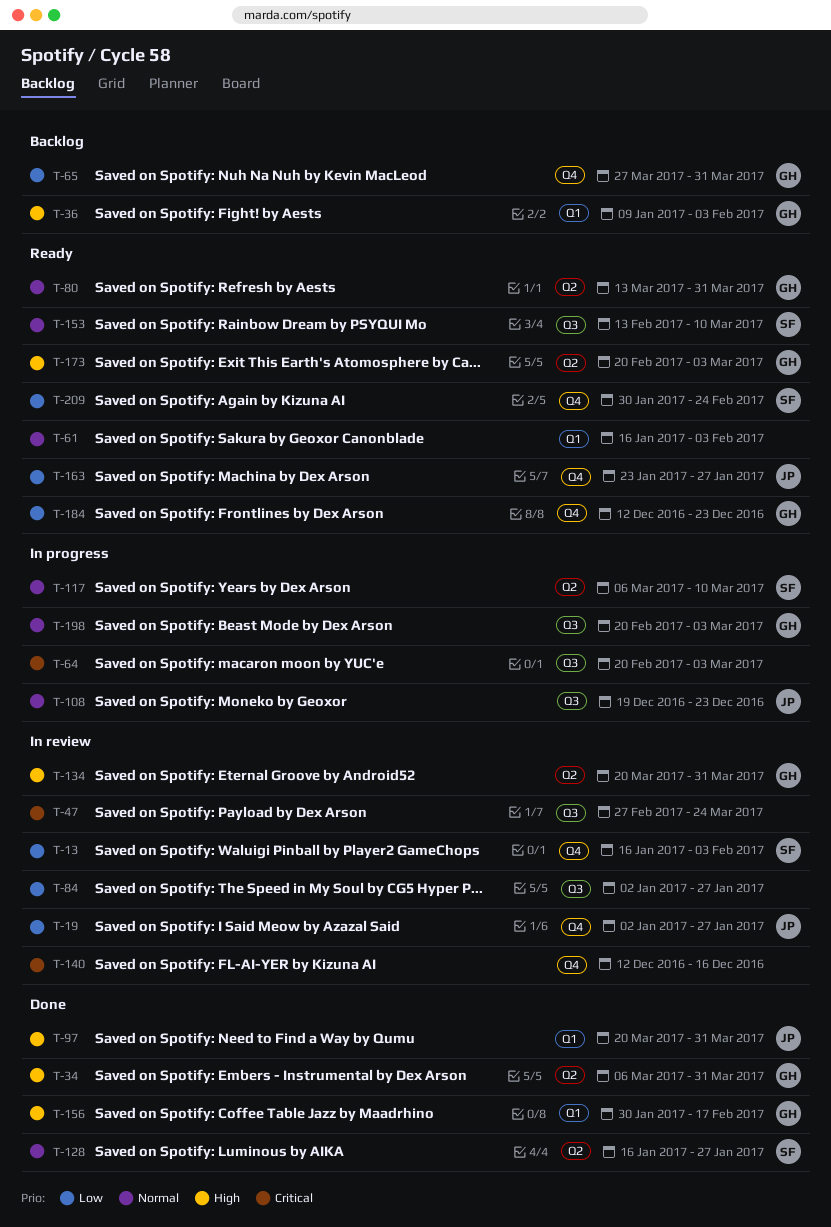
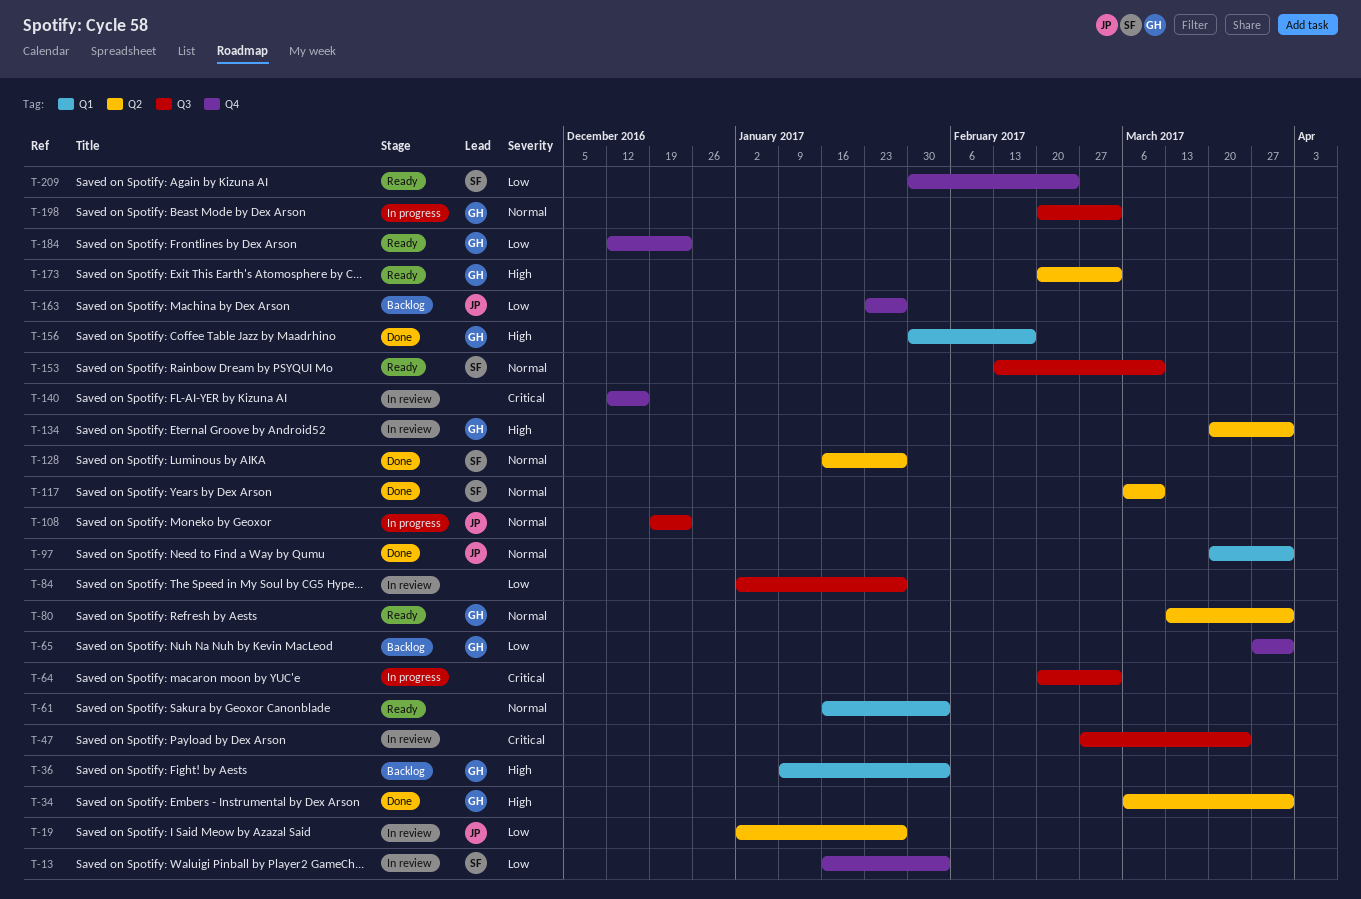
T-19, label: Q4 -> Q2
T-97, priority: High -> Normal
T-117, status: In progress -> Done
T-163, status: Ready -> Backlog

